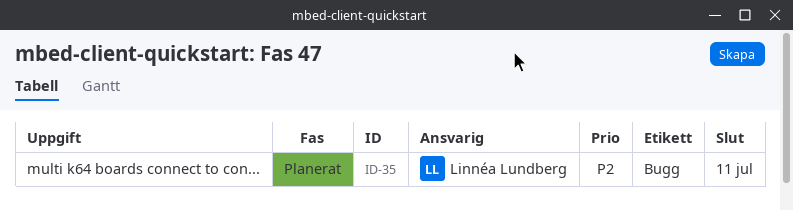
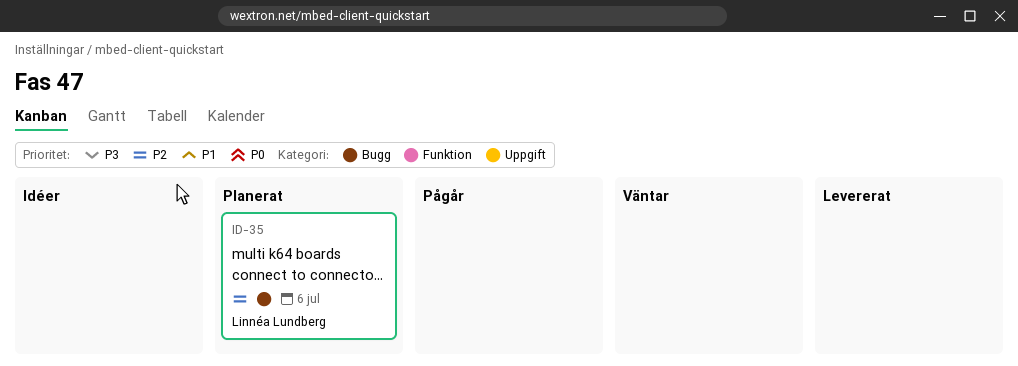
ID-35, due: Jul 11 -> Jul 6

